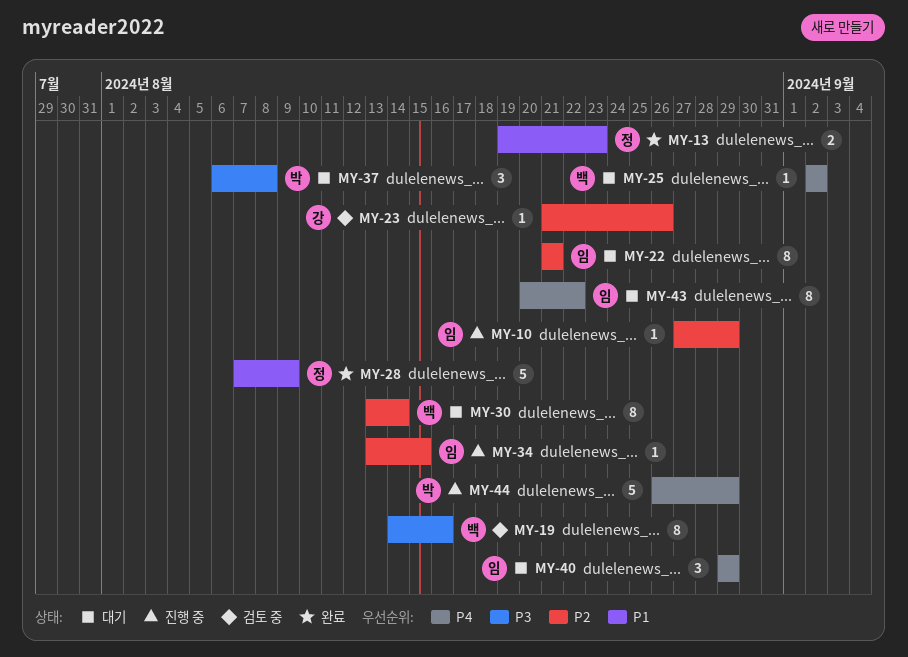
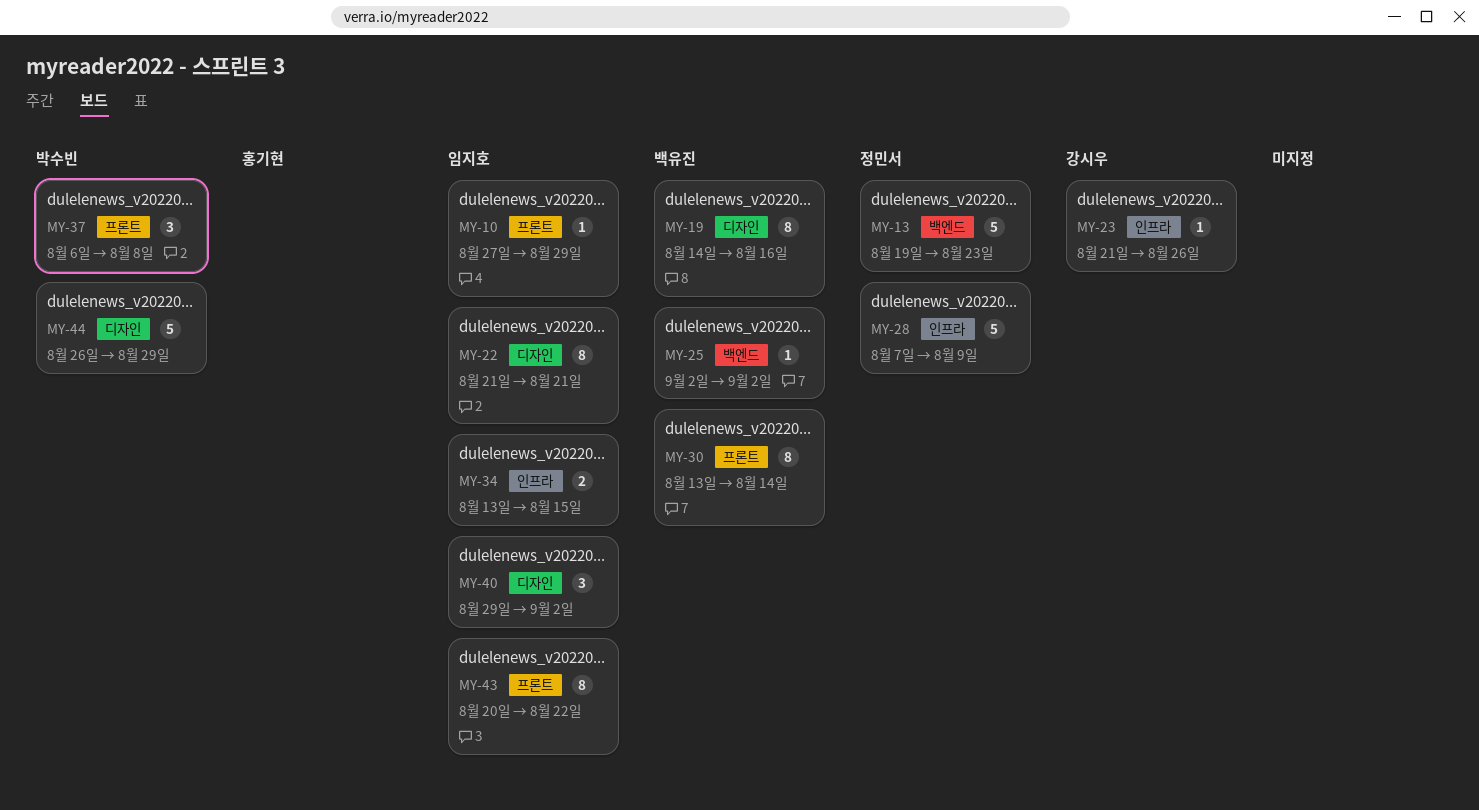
MY-13, estimate: 2 -> 5
MY-34, estimate: 1 -> 2
MY-40, due: Aug 29 -> Sep 2

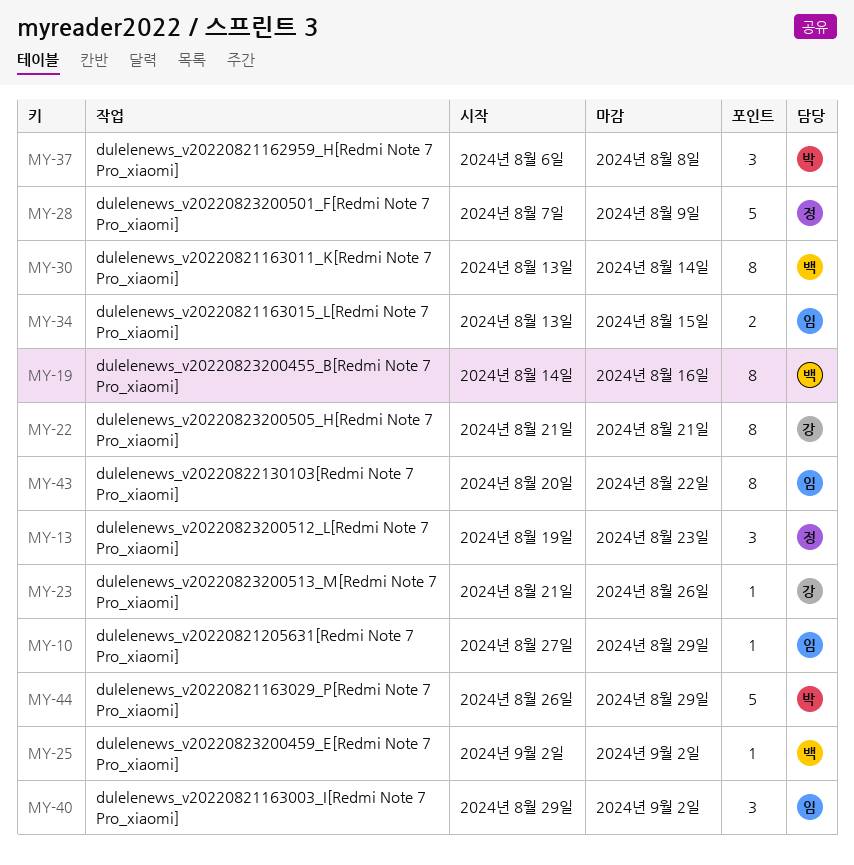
MY-13, estimate: 5 -> 3
MY-22, owner: 임지호 -> 강시우

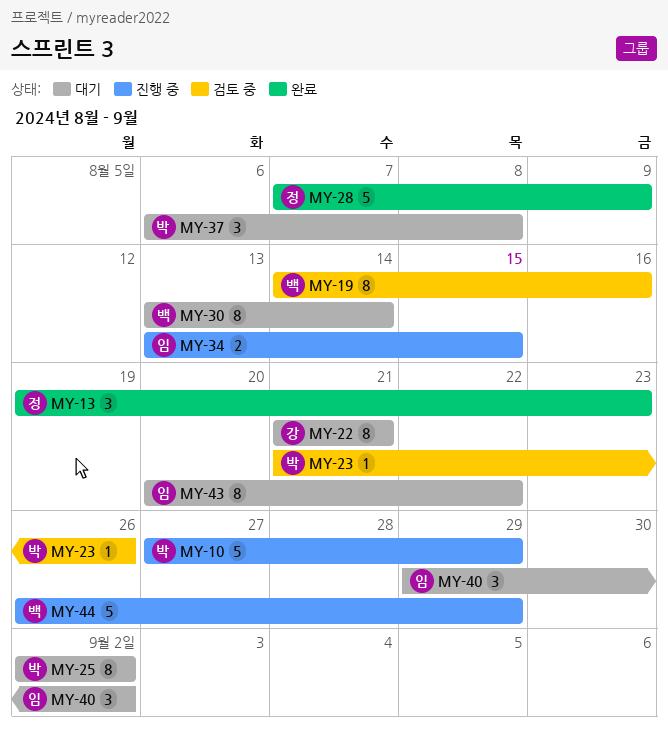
MY-10, owner: 임 -> 박
MY-10, estimate: 1 -> 5
MY-23, owner: 강 -> 박
MY-25, owner: 백 -> 박
MY-25, estimate: 1 -> 8
MY-44, owner: 박 -> 백

